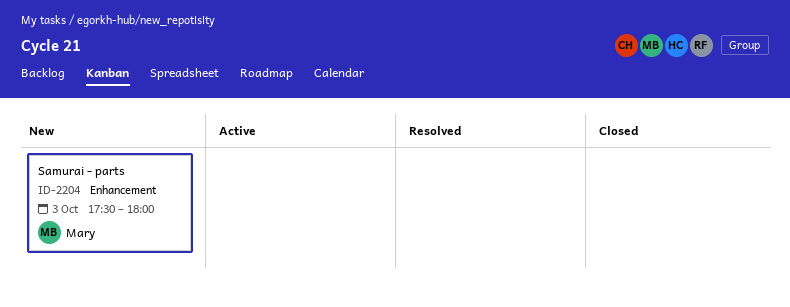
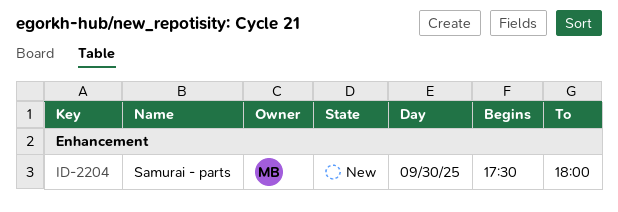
ID-2204, day: Oct 3 -> Sep 30

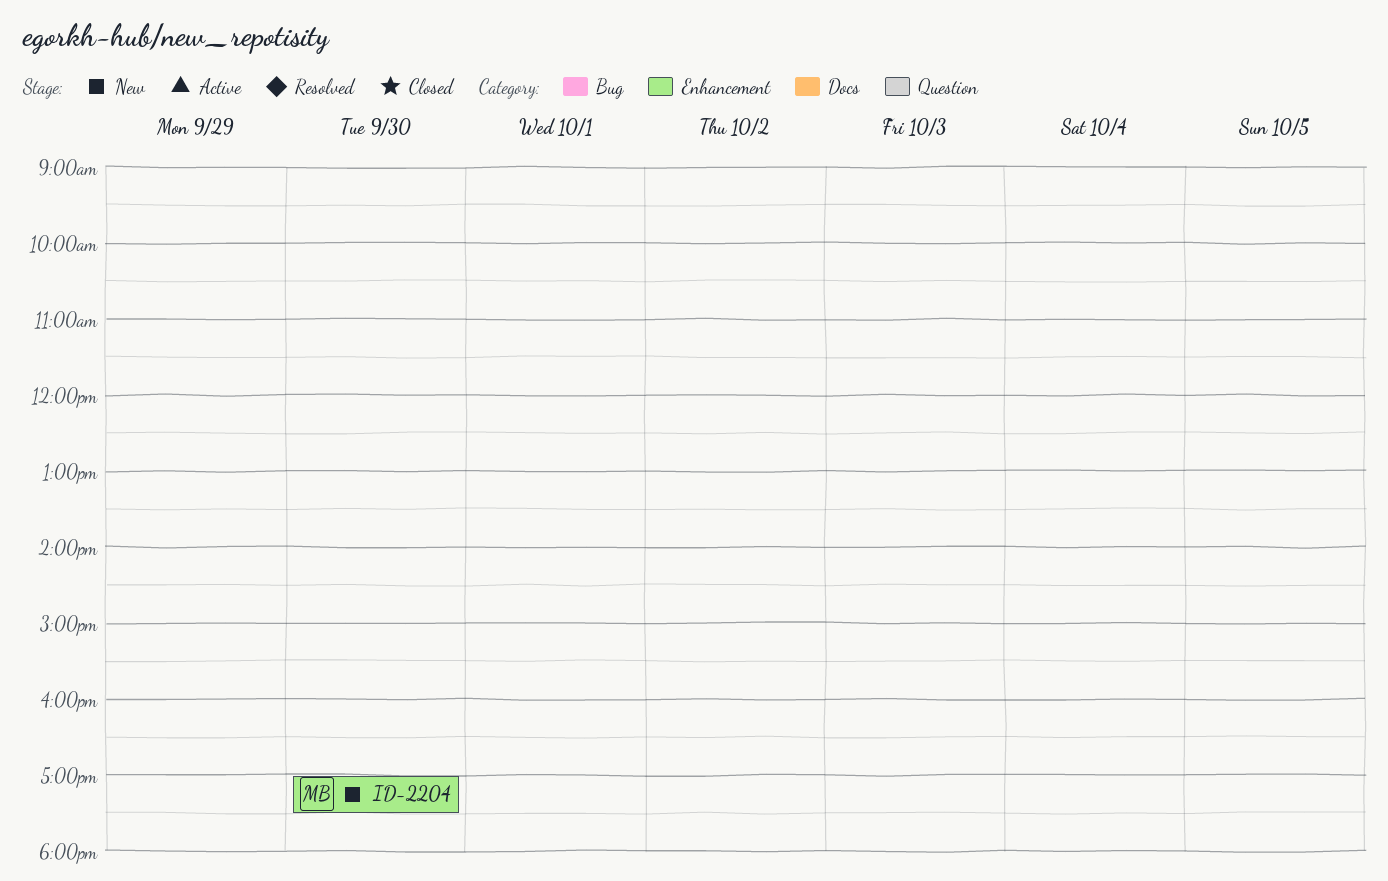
ID-2204, begins: 17:30 -> 17:00
ID-2204, ends: 18:00 -> 17:30

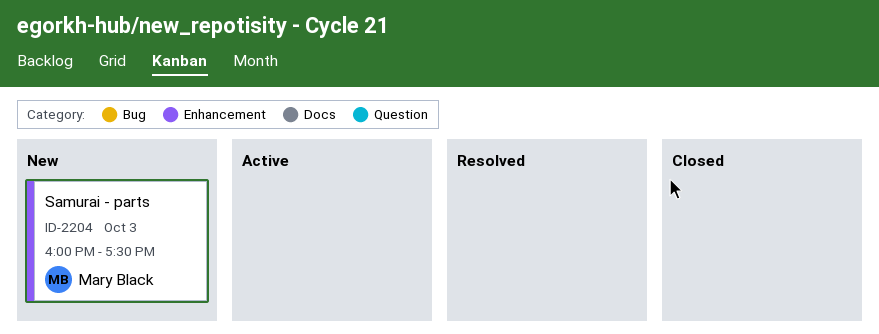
ID-2204, day: Sep 30 -> Oct 3
ID-2204, begins: 17:00 -> 16:00

